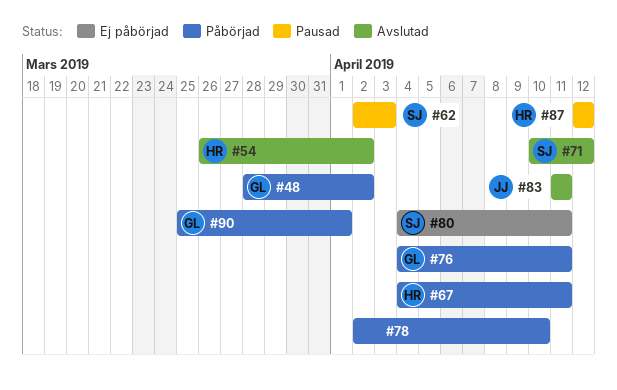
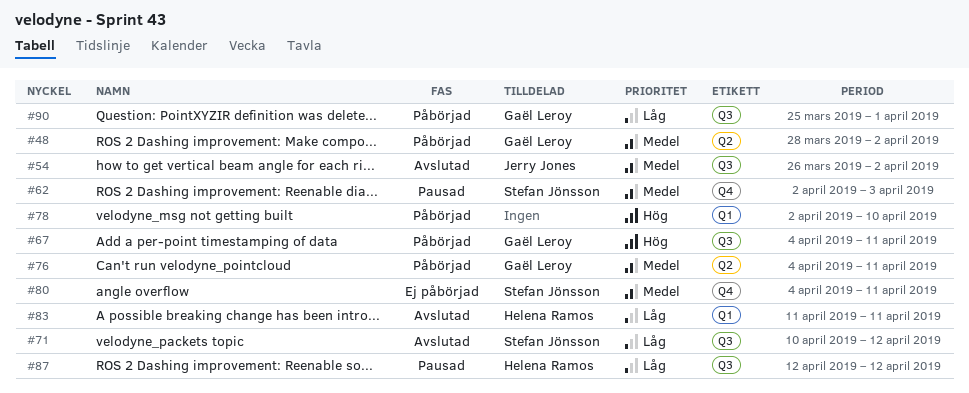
#54, owner: Helena Ramos -> Jerry Jones
#67, owner: Helena Ramos -> Gaël Leroy
#83, owner: Jerry Jones -> Helena Ramos

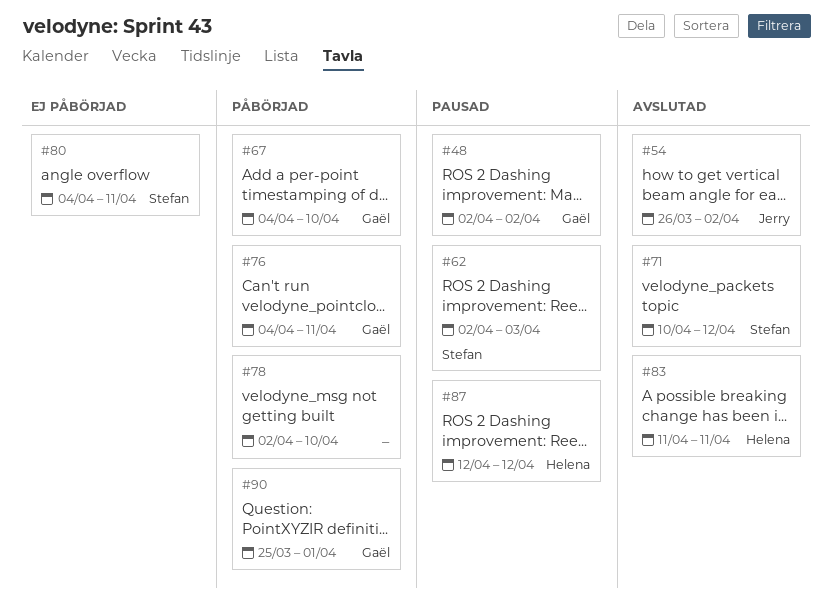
#48, status: Påbörjad -> Pausad
#48, start: Mar 28 -> Apr 2
#67, due: Apr 11 -> Apr 10

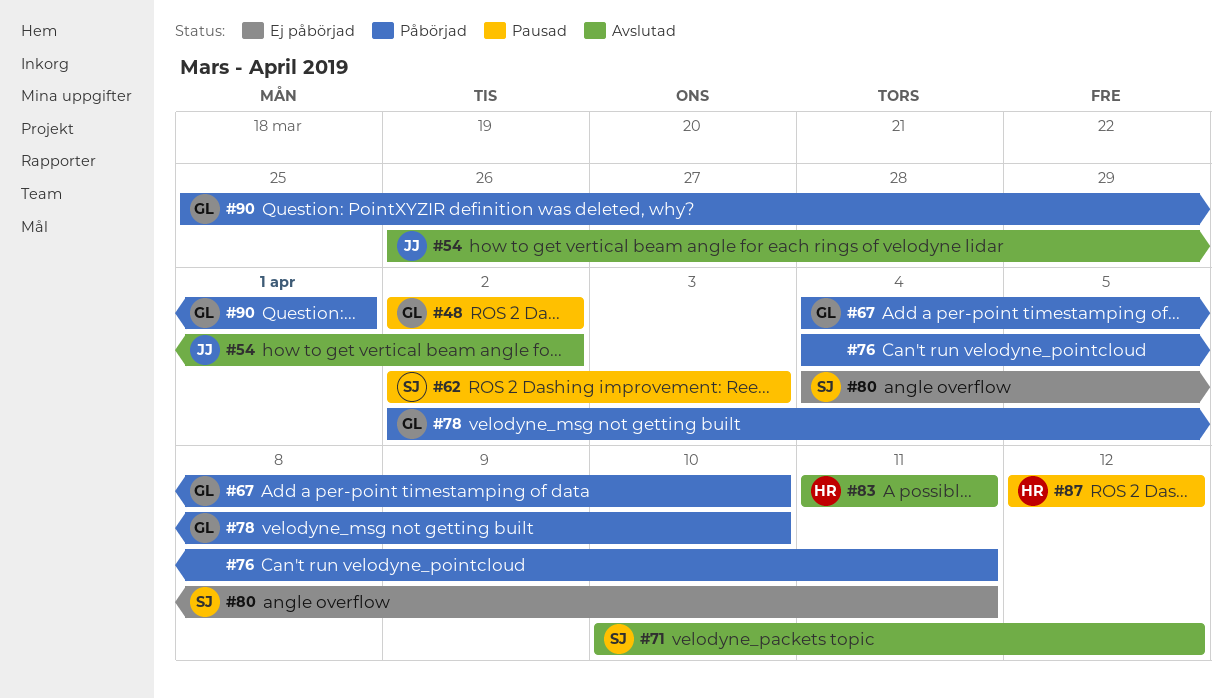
#76, owner: Gaël -> none
#78, owner: none -> Gaël

